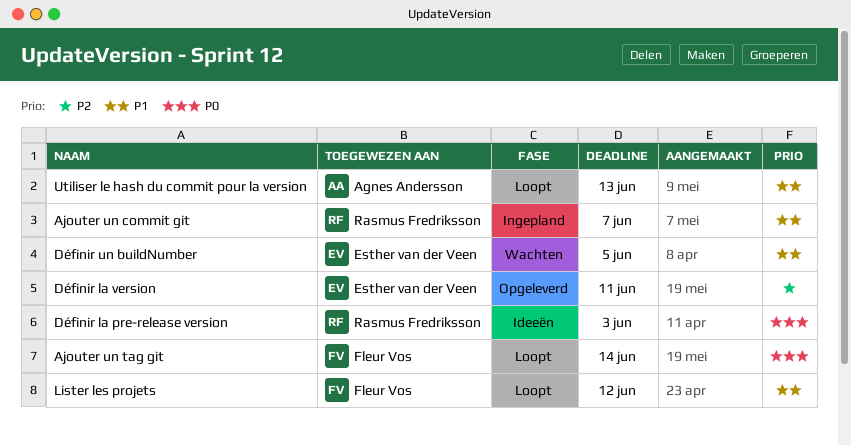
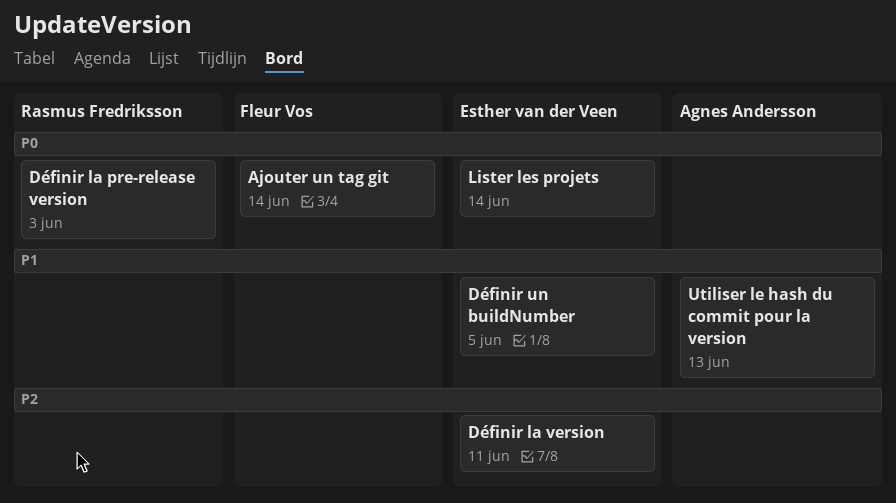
Ajouter un commit git: present -> none
Lister les projets, owner: Fleur Vos -> Esther van der Veen
Lister les projets, priority: P1 -> P0
Lister les projets, due: Jun 12 -> Jun 14

